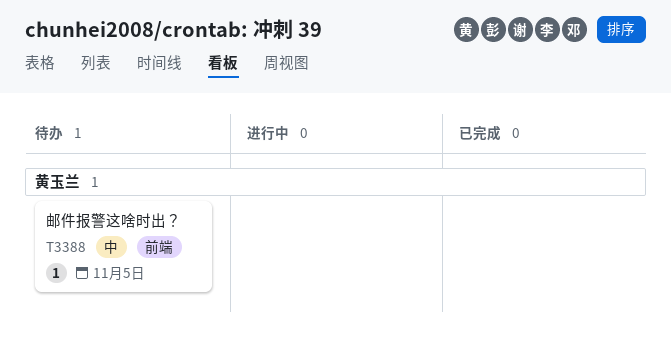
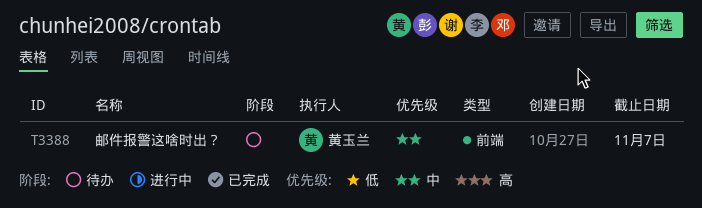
T3388, due: Nov 5 -> Nov 7

